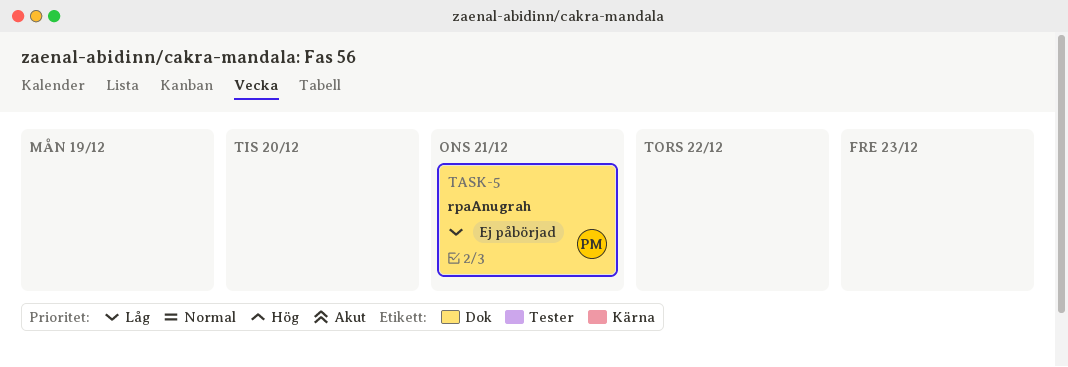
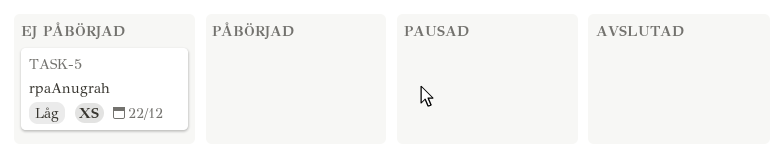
TASK-5, due: Dec 21 -> Dec 22

